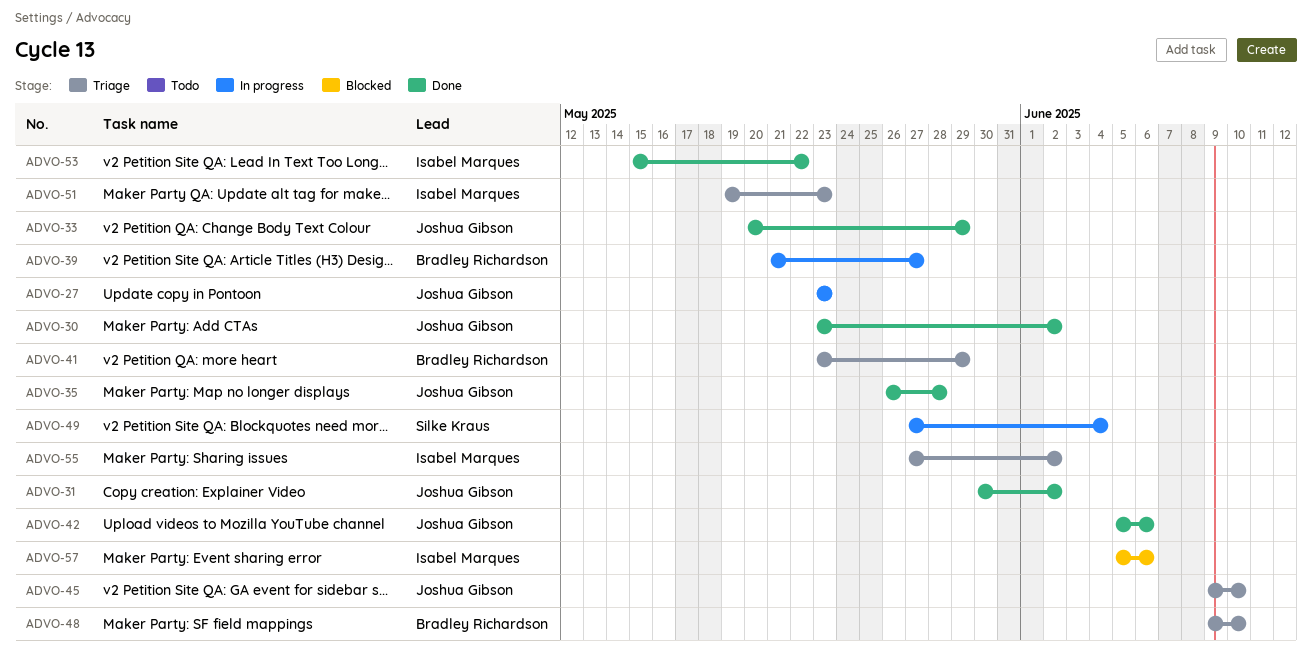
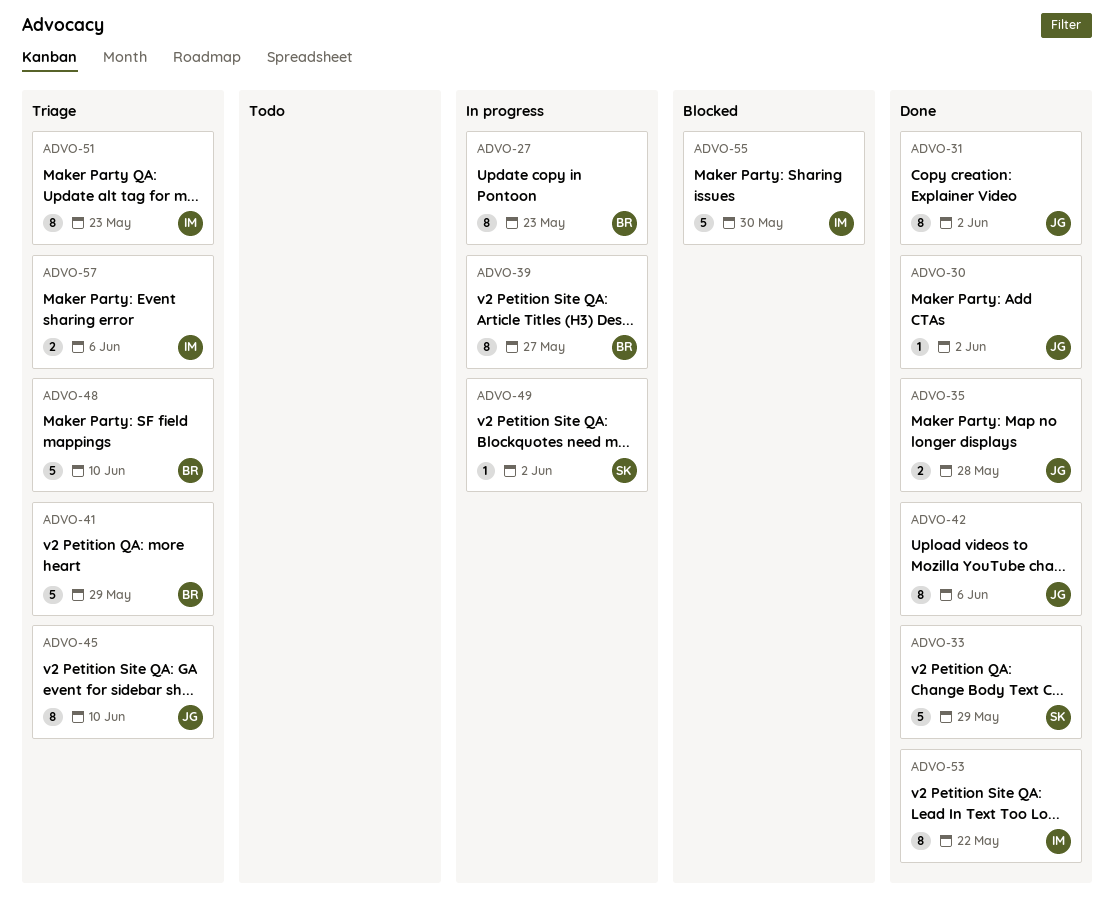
ADVO-27, owner: Joshua Gibson -> Bradley Richardson
ADVO-33, owner: Joshua Gibson -> Silke Kraus
ADVO-49, due: Jun 4 -> Jun 2
ADVO-55, status: Triage -> Blocked
ADVO-55, due: Jun 2 -> May 30
ADVO-57, status: Blocked -> Triage

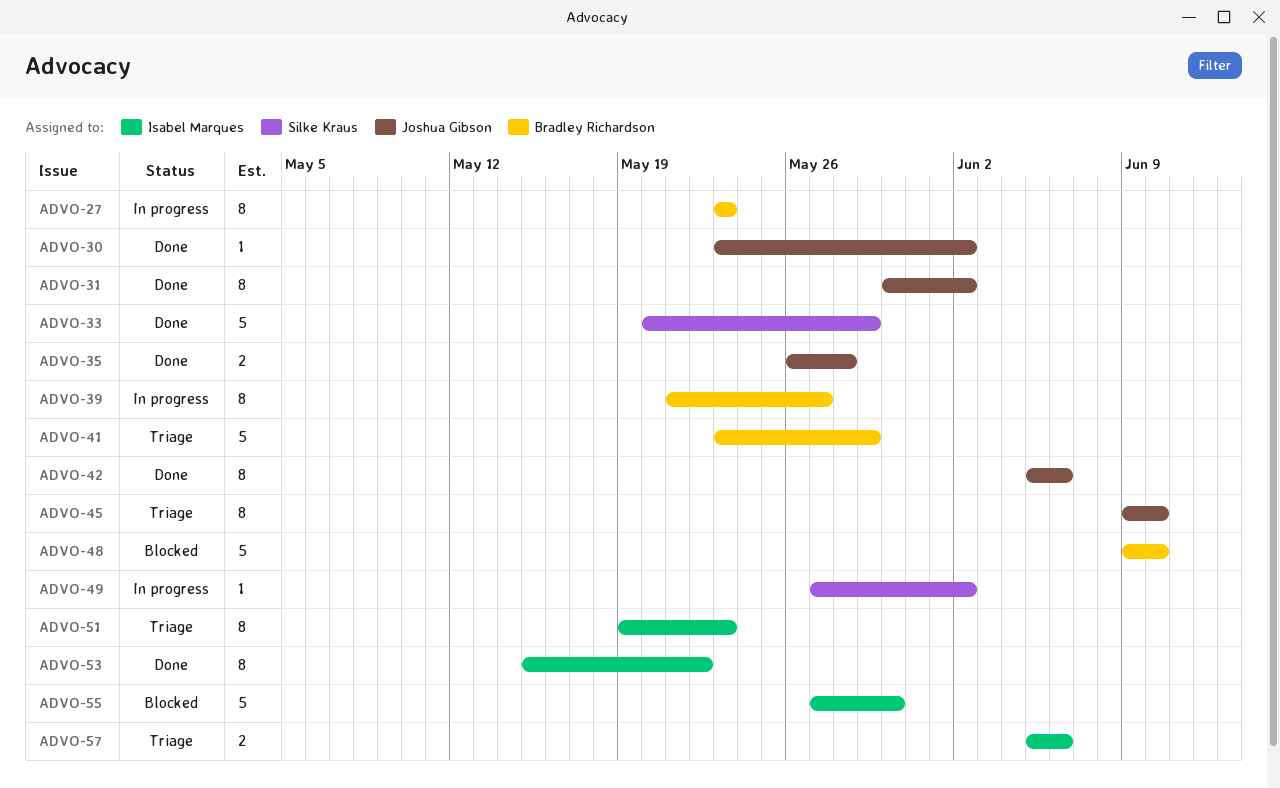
ADVO-48, status: Triage -> Blocked

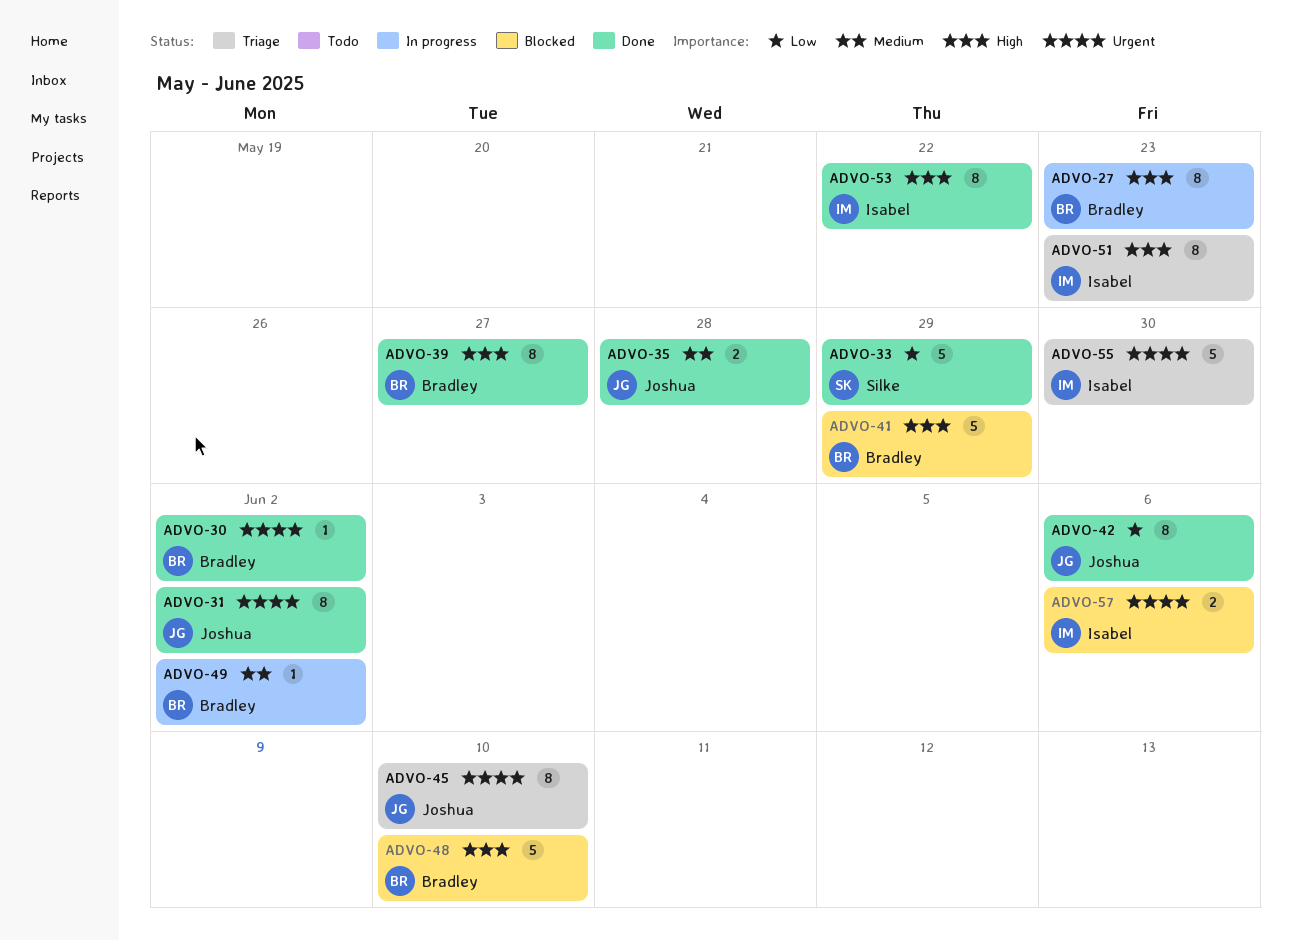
ADVO-30, owner: Joshua Gibson -> Bradley Richardson
ADVO-39, status: In progress -> Done
ADVO-41, status: Triage -> Blocked
ADVO-49, owner: Silke Kraus -> Bradley Richardson
ADVO-55, status: Blocked -> Triage
ADVO-57, status: Triage -> Blocked

